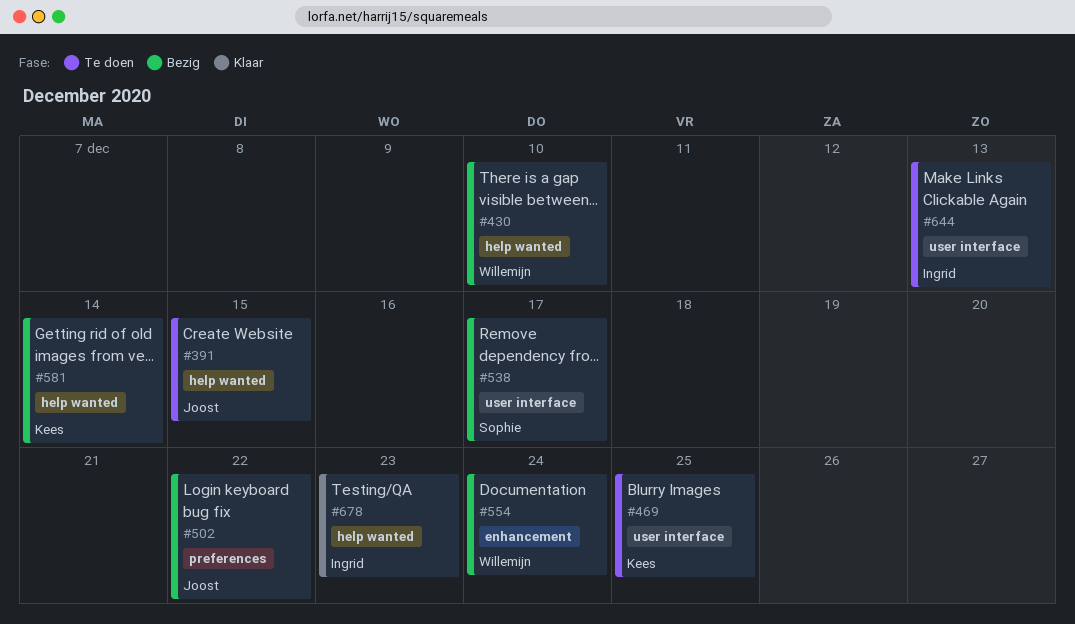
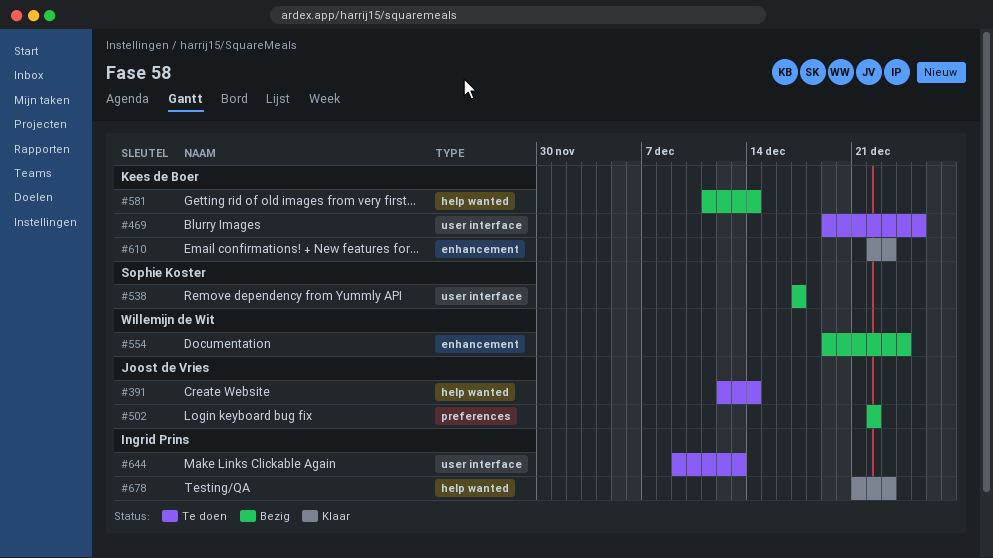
#391, due: Dec 15 -> Dec 14
#430: present -> none
#610: none -> present

